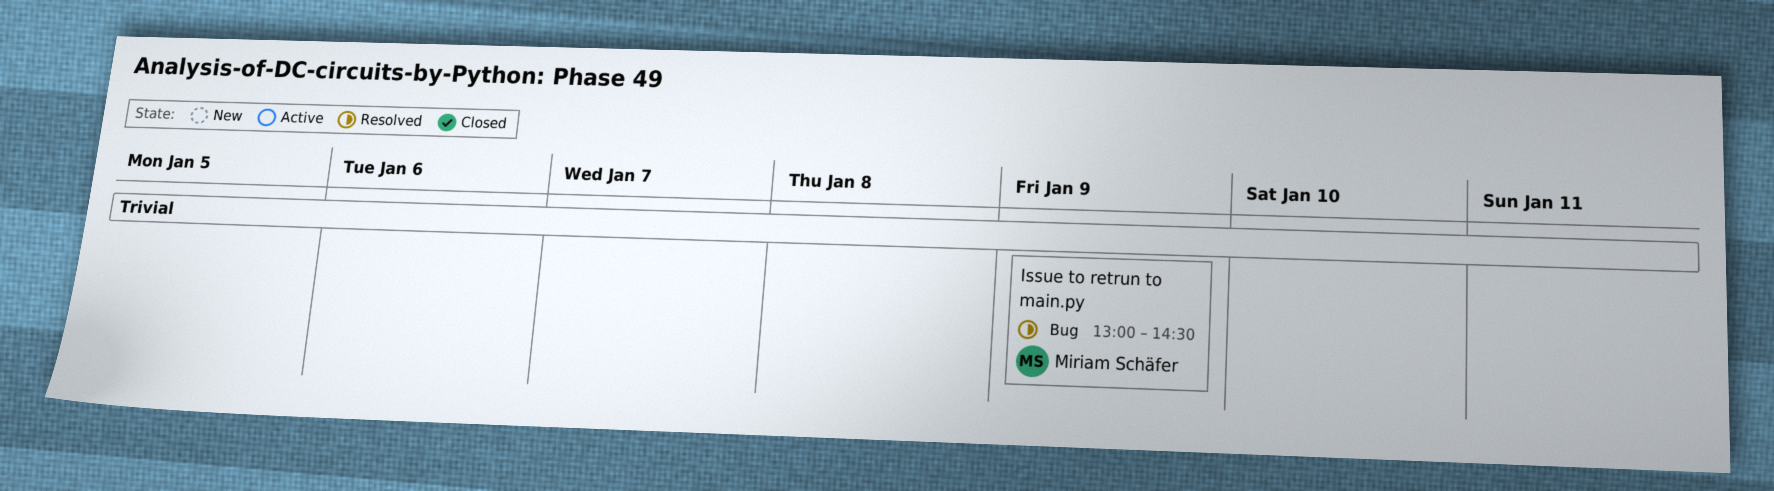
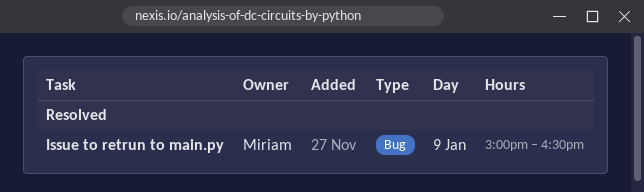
Issue to retrun to main.py, begins: 13:00 -> 15:00
Issue to retrun to main.py, ends: 14:30 -> 16:30

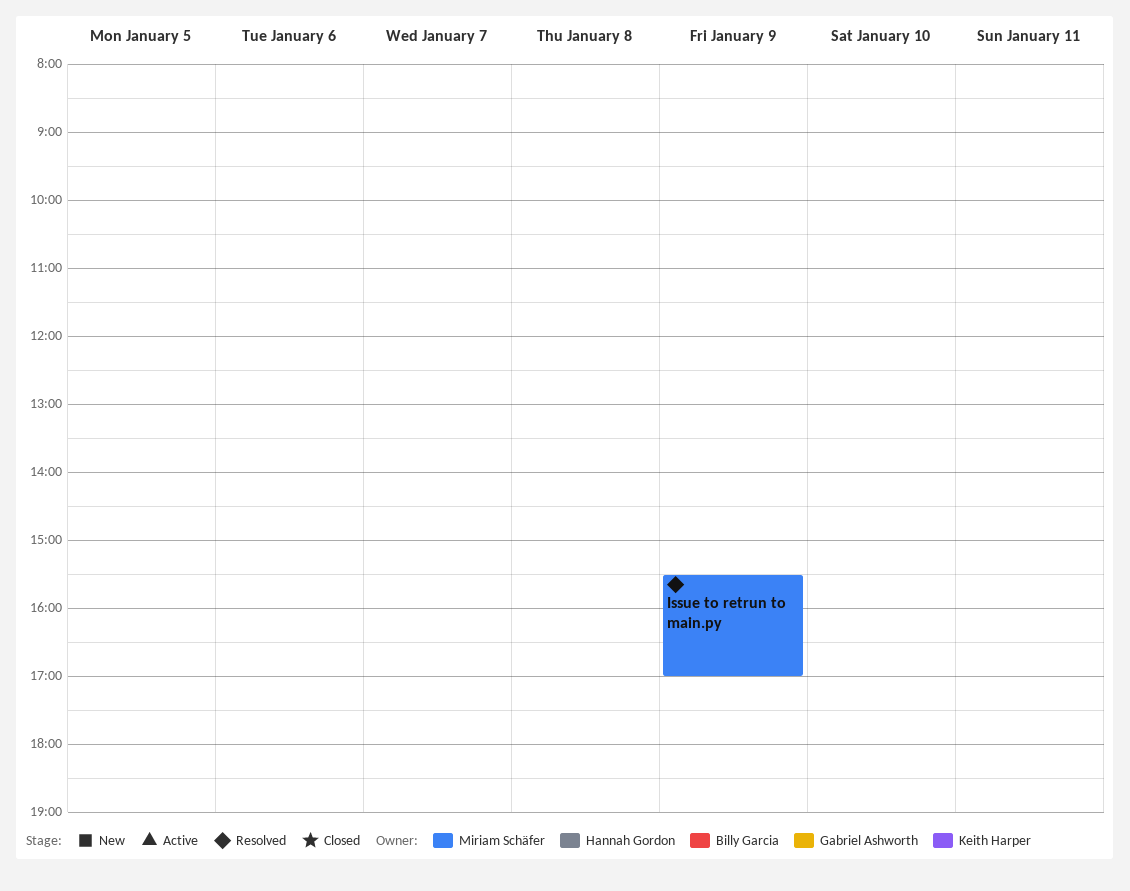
Issue to retrun to main.py, begins: 15:00 -> 15:30
Issue to retrun to main.py, ends: 16:30 -> 17:00

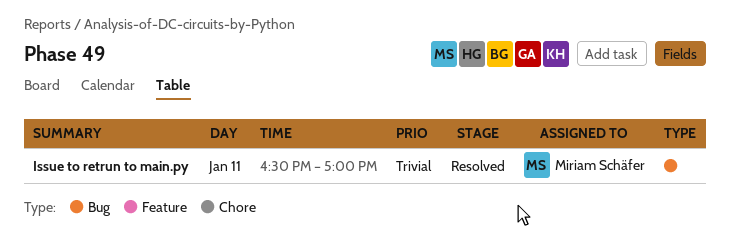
Issue to retrun to main.py, day: Jan 9 -> Jan 11
Issue to retrun to main.py, begins: 15:30 -> 16:30

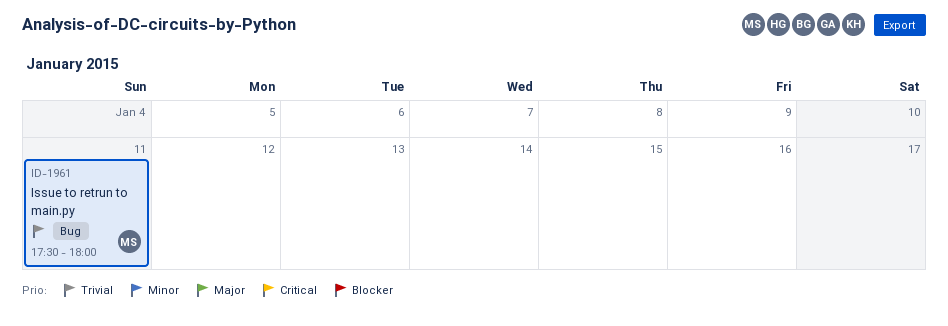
Issue to retrun to main.py, begins: 16:30 -> 17:30
Issue to retrun to main.py, ends: 17:00 -> 18:00

